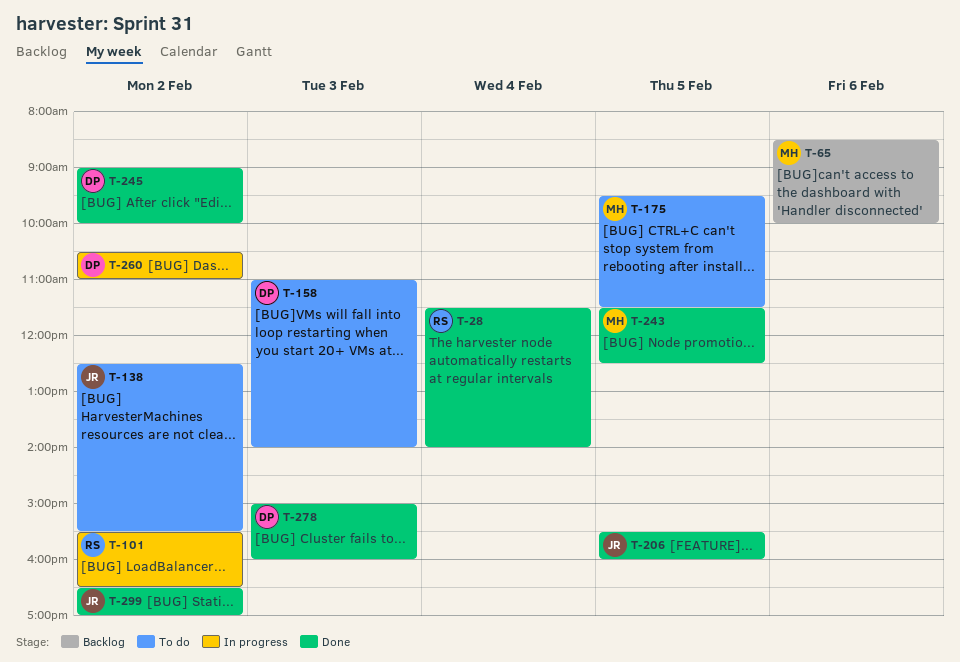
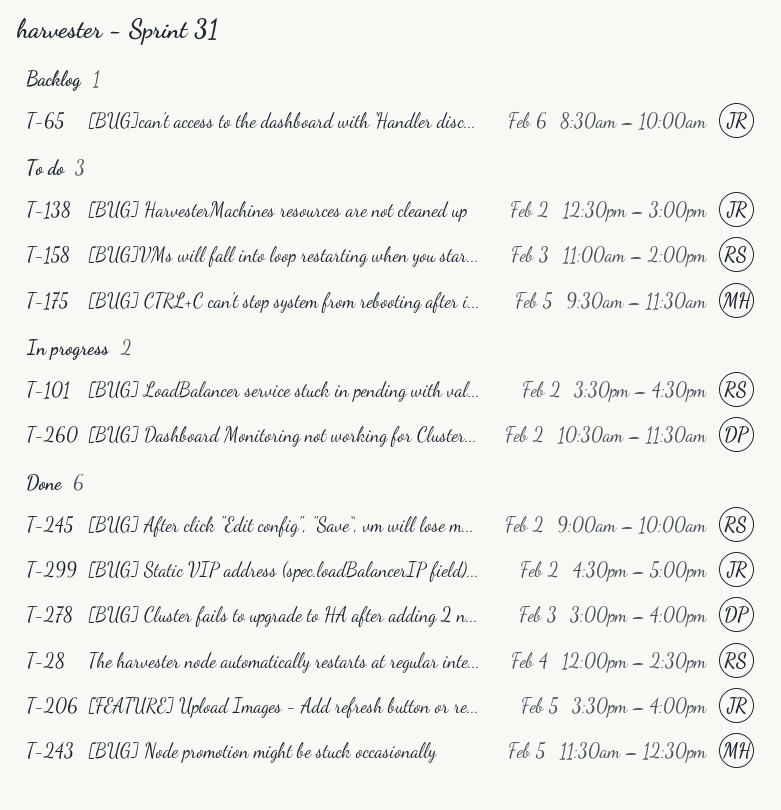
T-28, begins: 11:30 -> 12:00
T-28, ends: 14:00 -> 14:30
T-65, owner: MH -> JR
T-138, ends: 15:30 -> 15:00
T-158, owner: DP -> RS
T-245, owner: DP -> RS
T-260, ends: 11:00 -> 11:30

